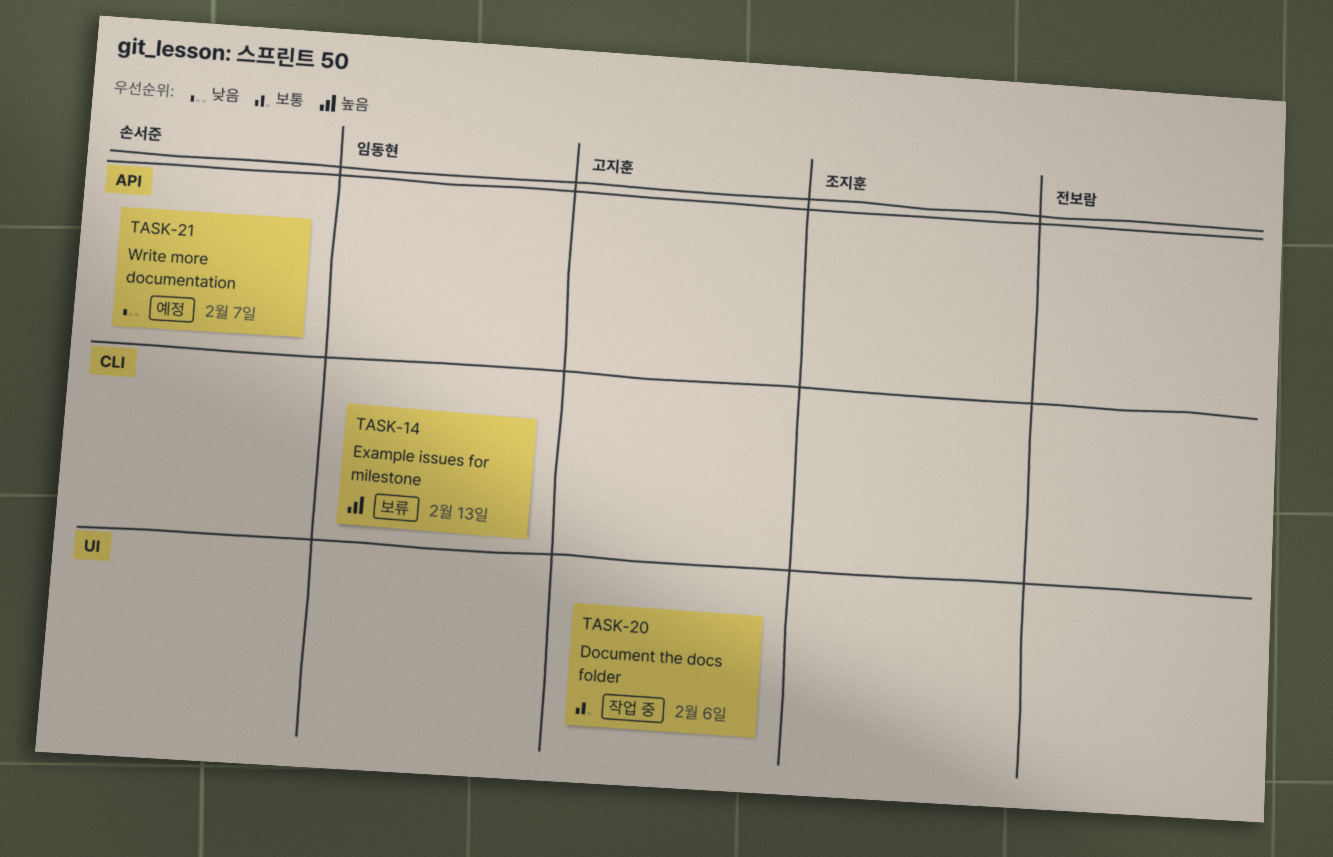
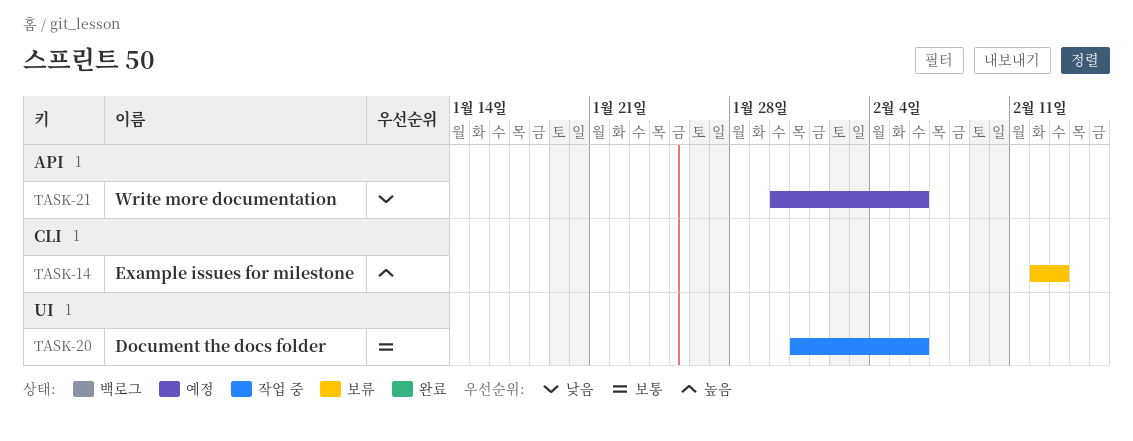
TASK-21, due: Feb 7 -> Feb 6

